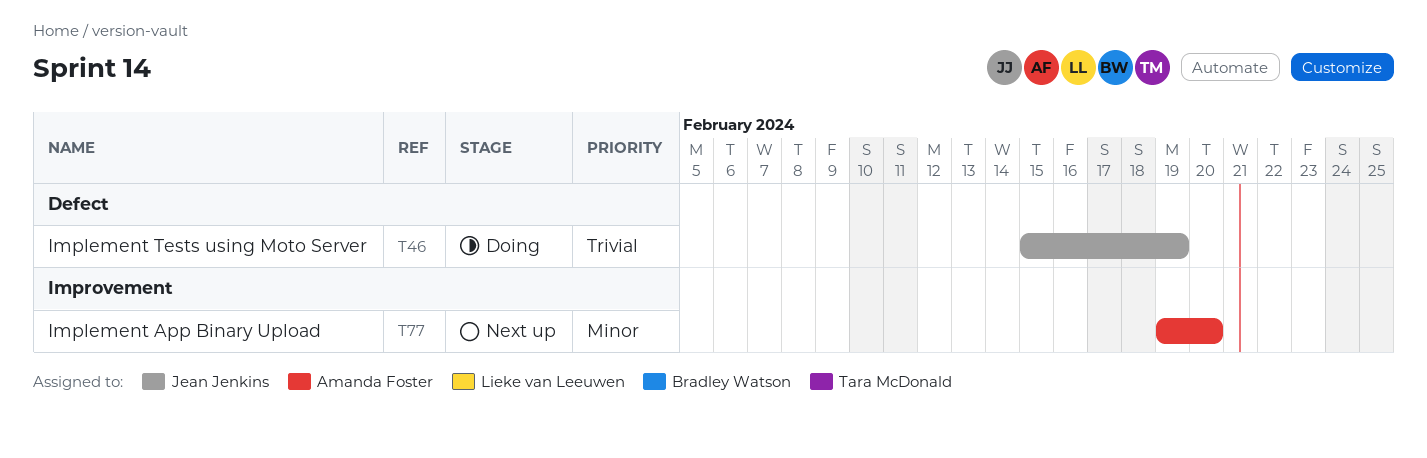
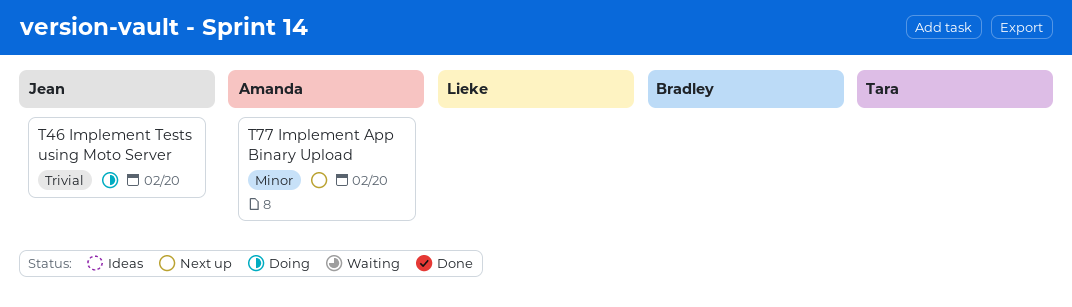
T46, due: Feb 19 -> Feb 20

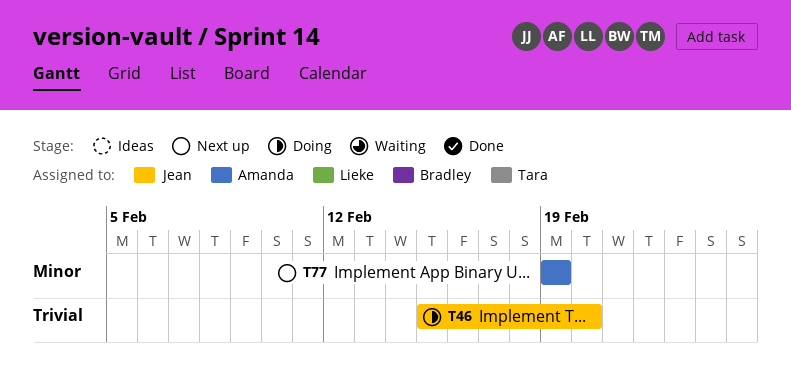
T77, due: Feb 20 -> Feb 19

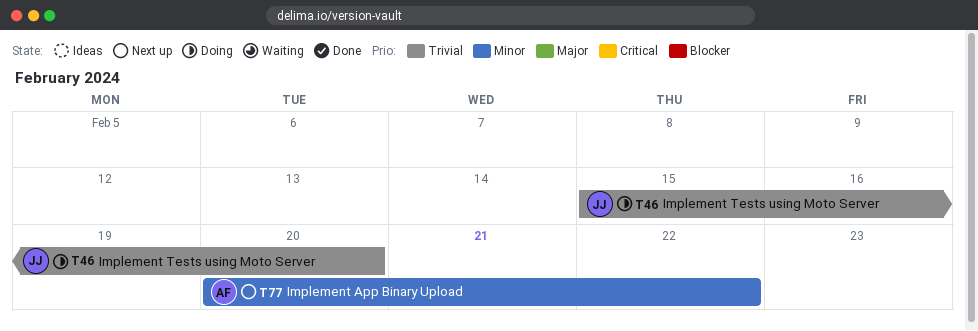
T77, start: Feb 19 -> Feb 20
T77, due: Feb 19 -> Feb 22

